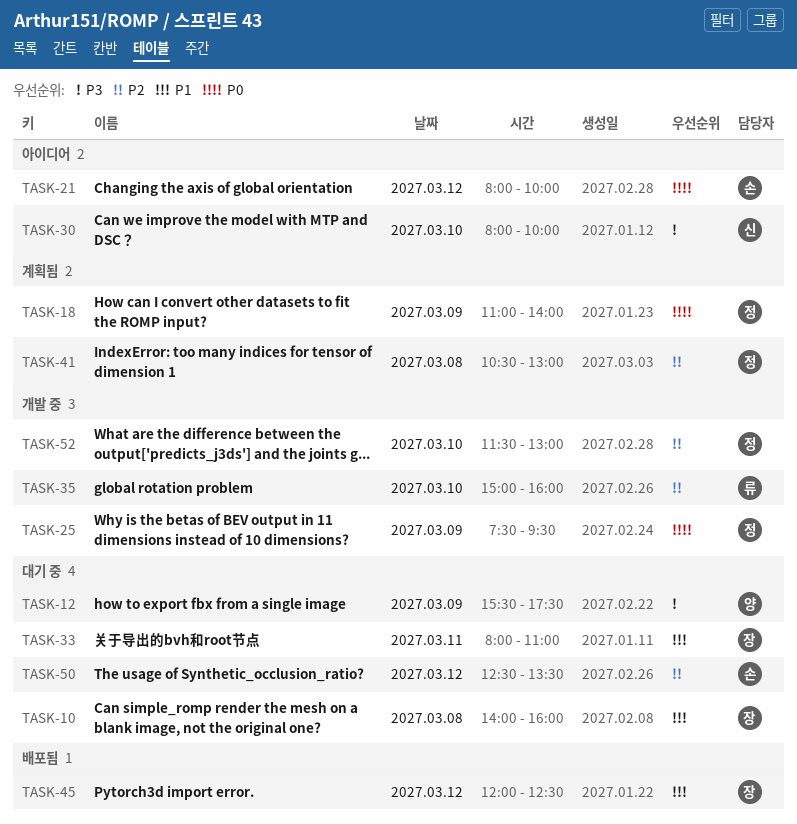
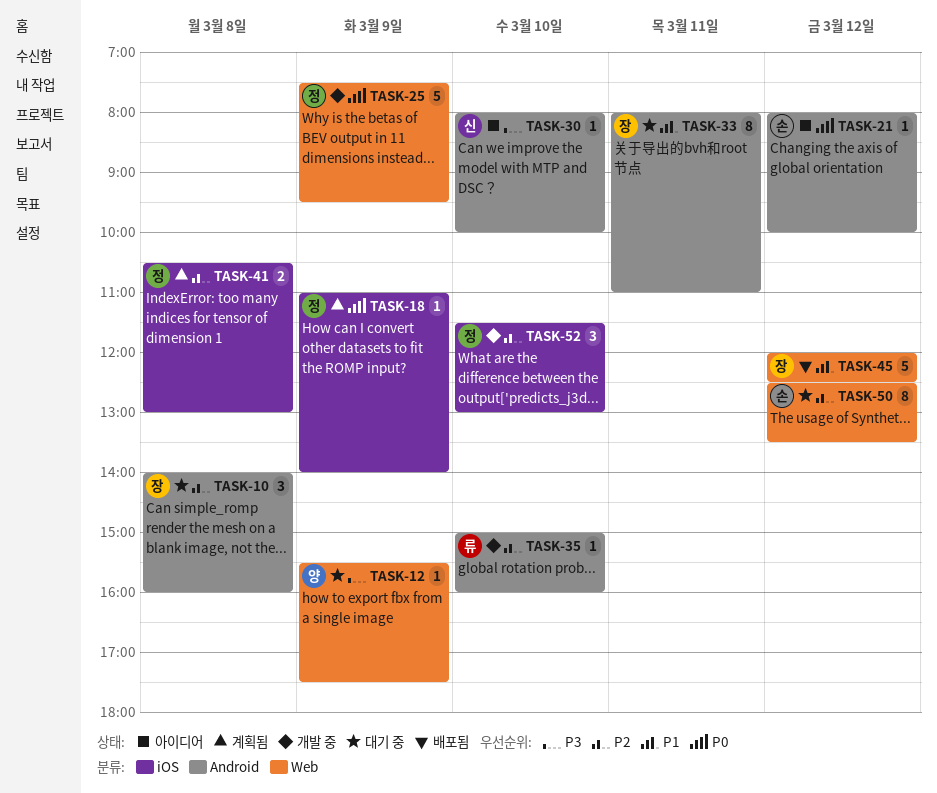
TASK-10, priority: P1 -> P2

